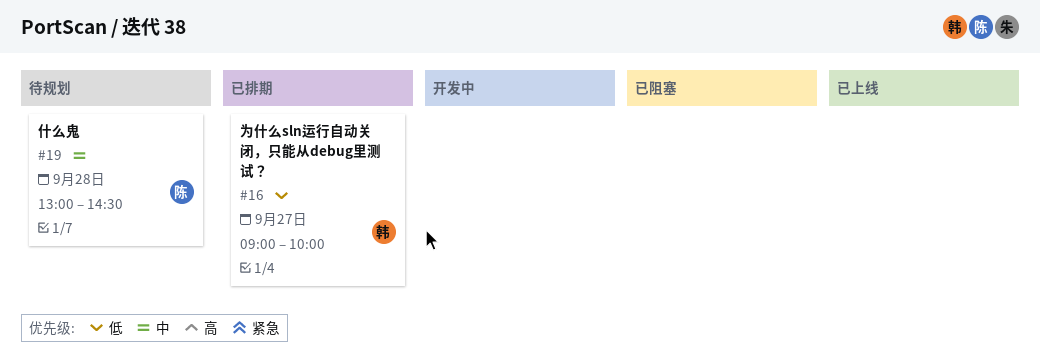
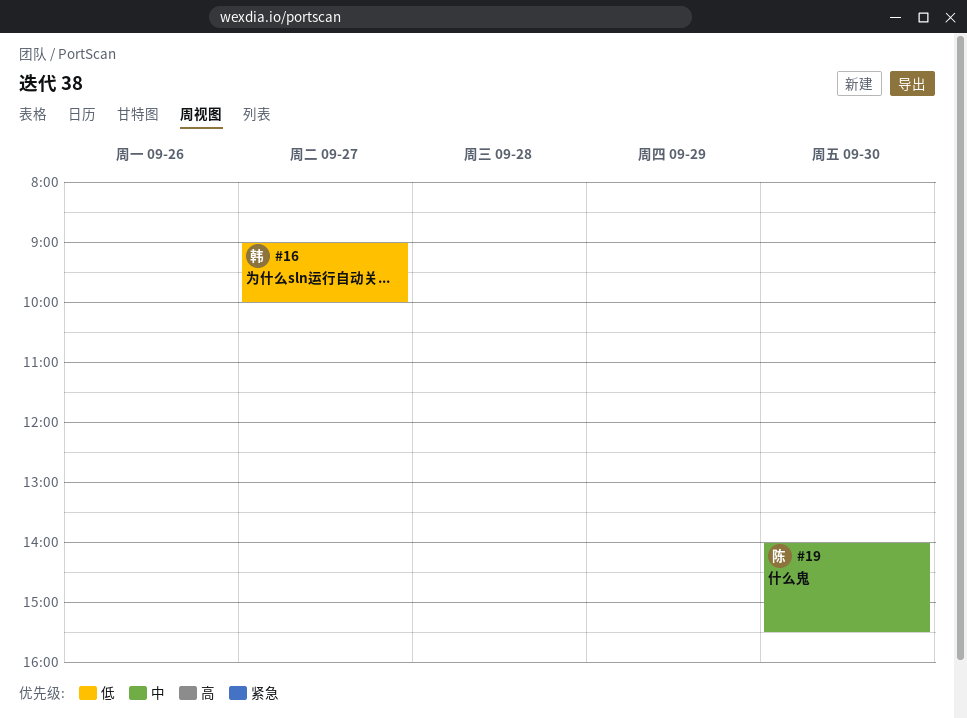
#19, day: Sep 28 -> Sep 30
#19, begins: 13:00 -> 14:00
#19, ends: 14:30 -> 15:30

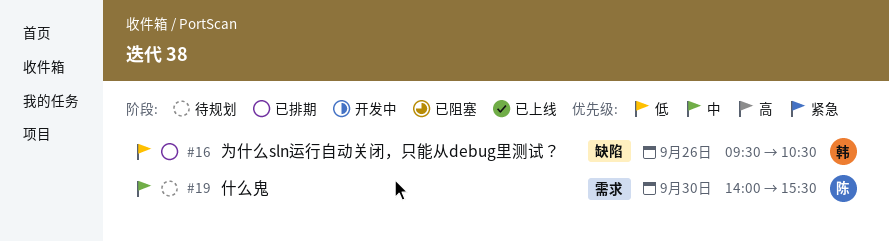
#16, day: Sep 27 -> Sep 26
#16, begins: 09:00 -> 09:30
#16, ends: 10:00 -> 10:30

